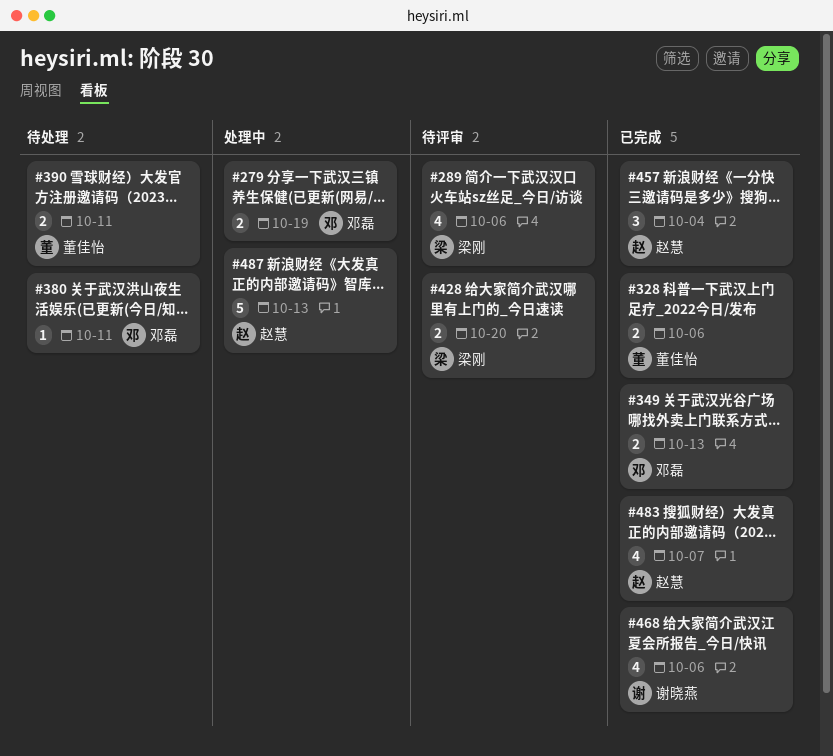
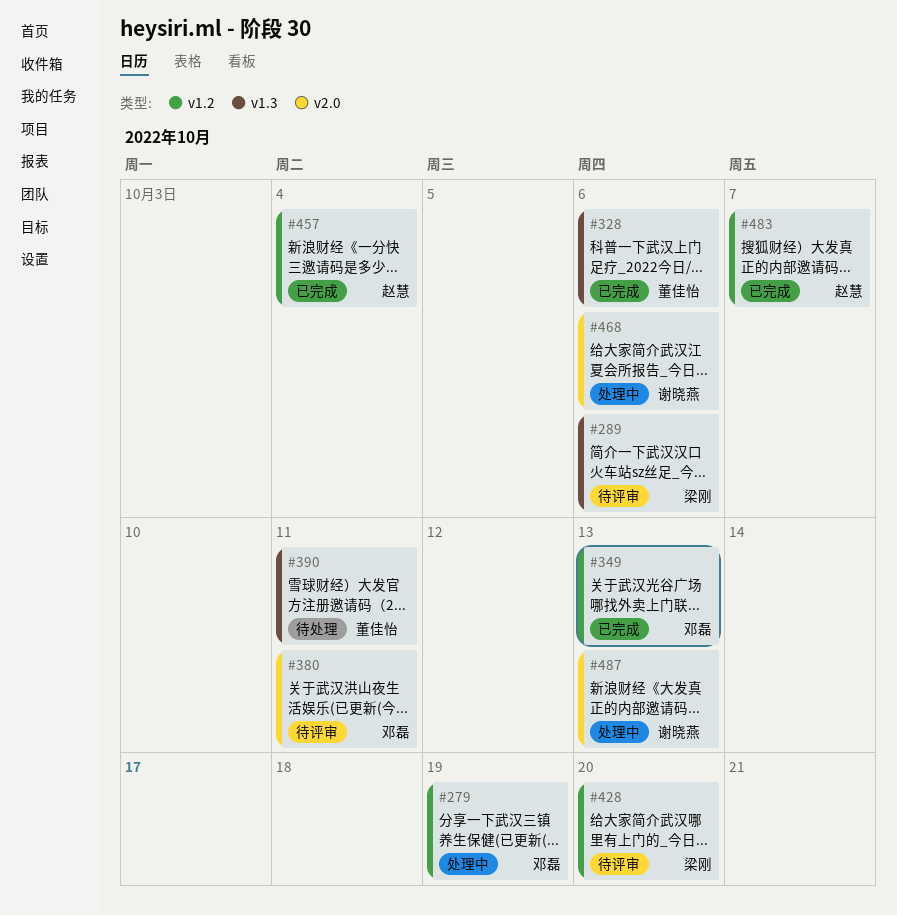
#380, status: 待处理 -> 待评审
#468, status: 已完成 -> 处理中
#487, owner: 赵慧 -> 谢晓燕

